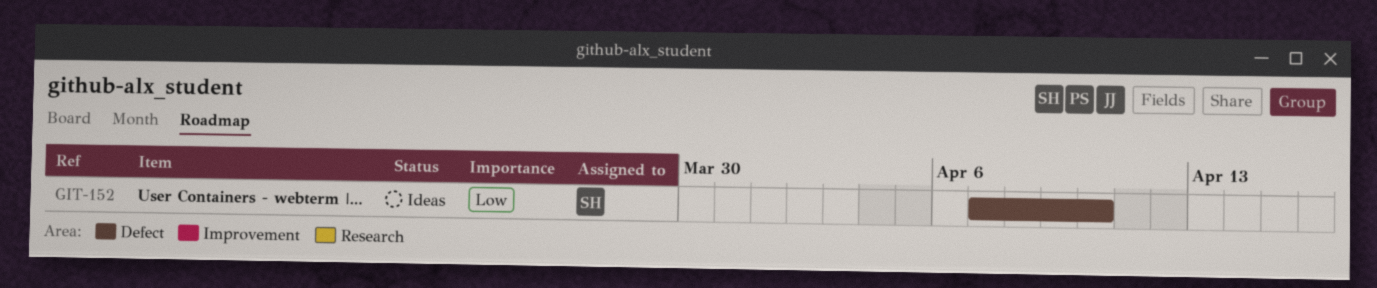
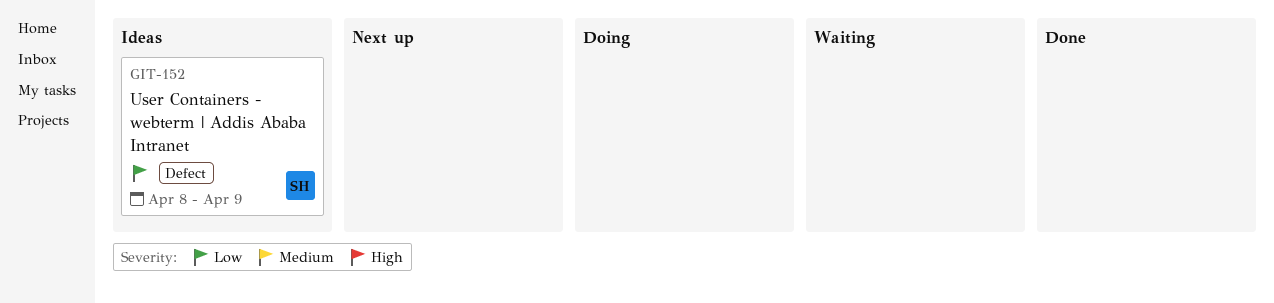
GIT-152, start: Apr 7 -> Apr 8
GIT-152, due: Apr 10 -> Apr 9

